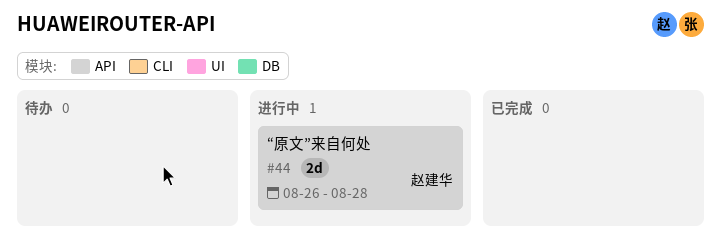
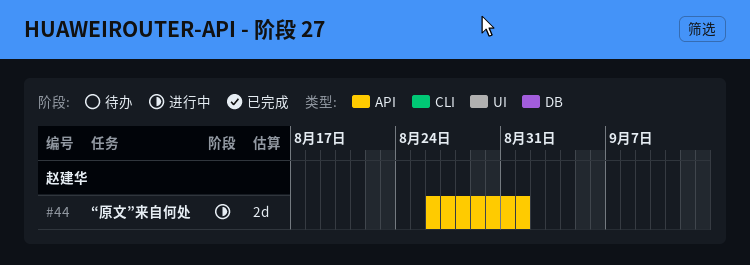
#44, due: Aug 28 -> Sep 1

